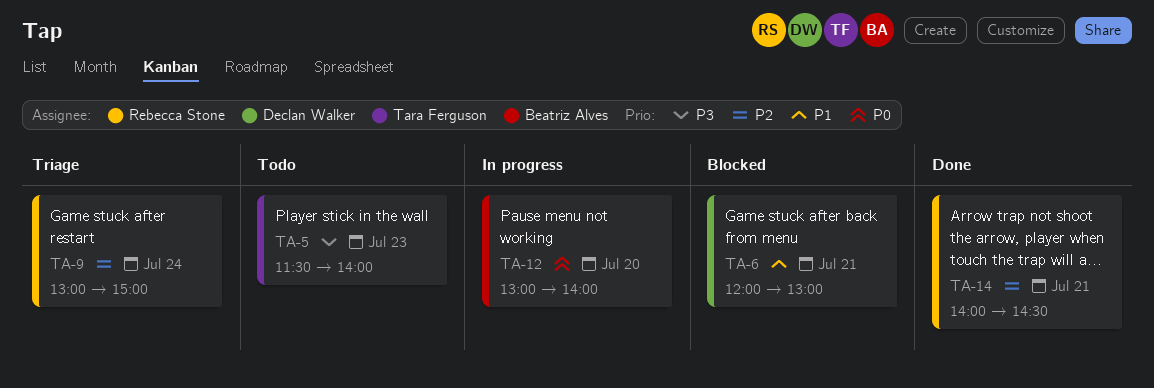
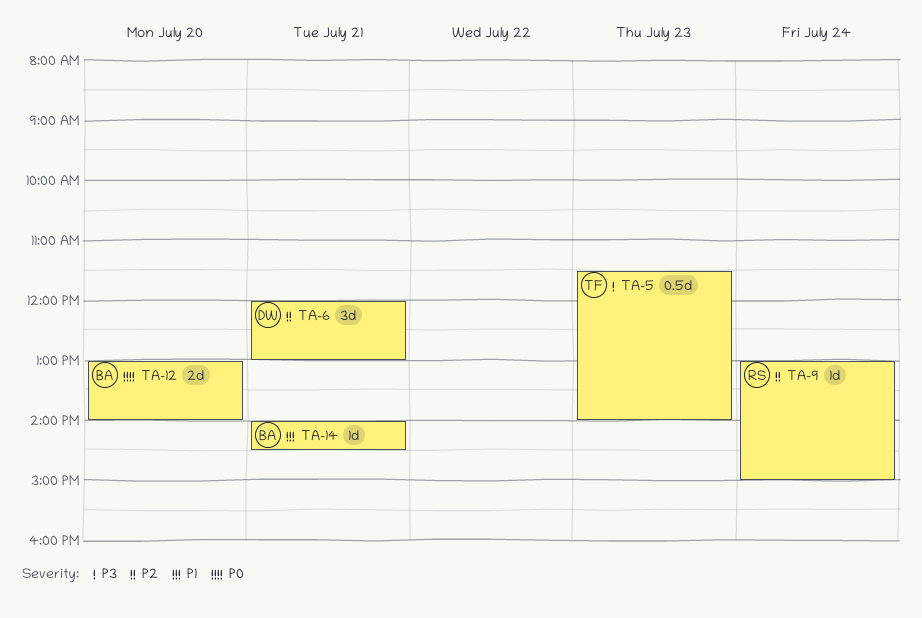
TA-6, priority: P1 -> P2
TA-14, owner: Rebecca Stone -> Beatriz Alves
TA-14, priority: P2 -> P1

